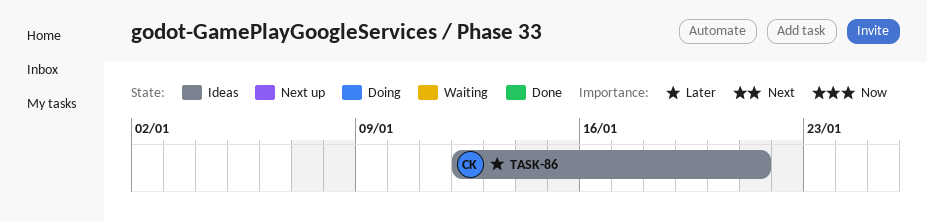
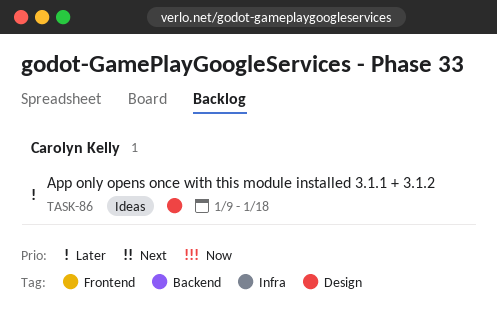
TASK-86, start: Jan 12 -> Jan 9
TASK-86, due: Jan 21 -> Jan 18

